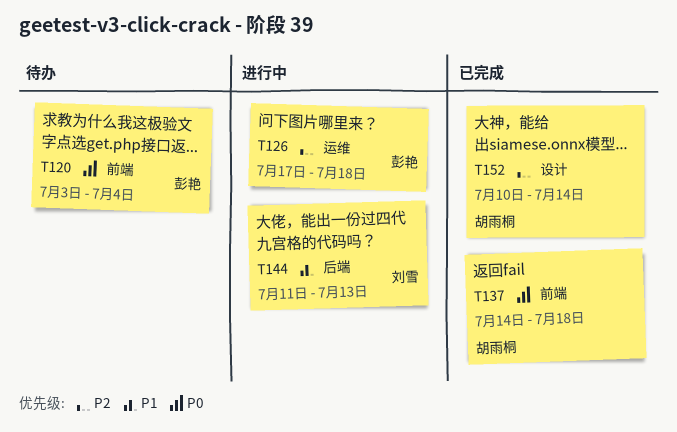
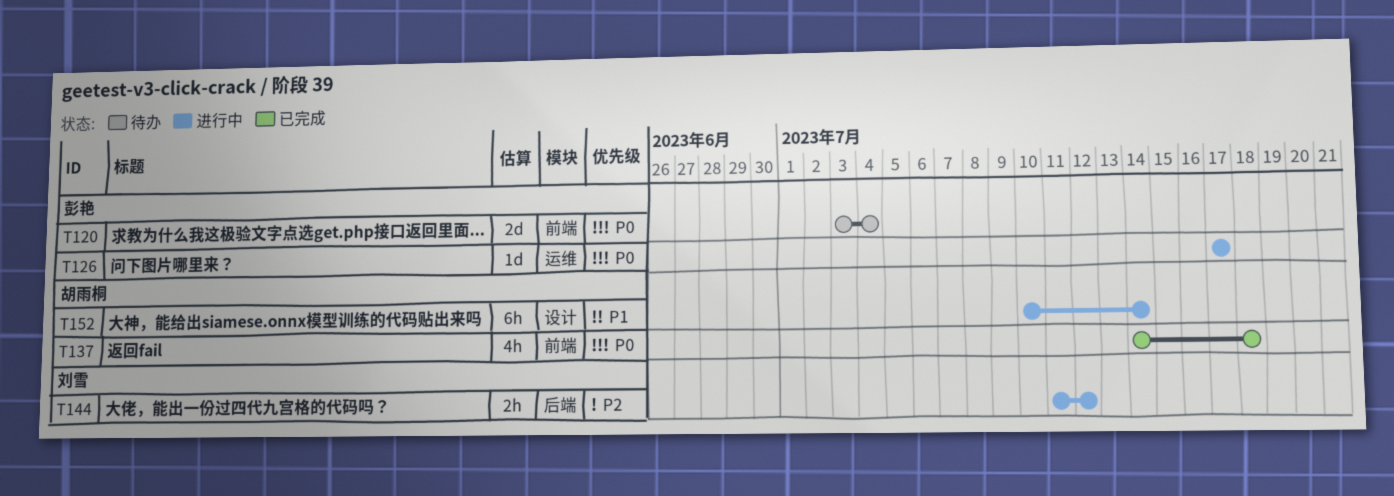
T126, priority: P2 -> P0
T126, due: Jul 18 -> Jul 17
T144, priority: P1 -> P2
T144, due: Jul 13 -> Jul 12
T152, status: 已完成 -> 进行中
T152, priority: P2 -> P1

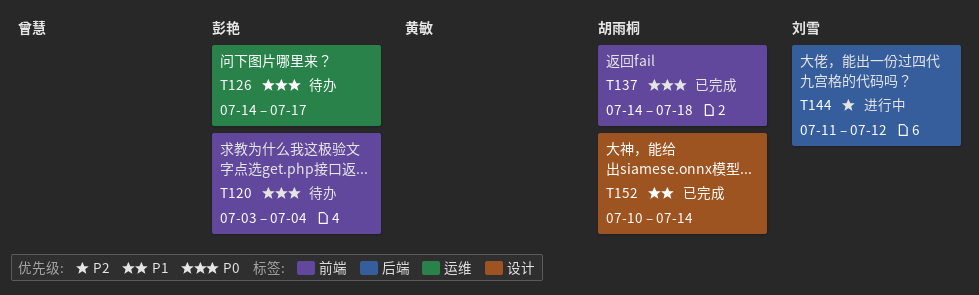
T126, status: 进行中 -> 待办
T126, start: Jul 17 -> Jul 14
T152, status: 进行中 -> 已完成

